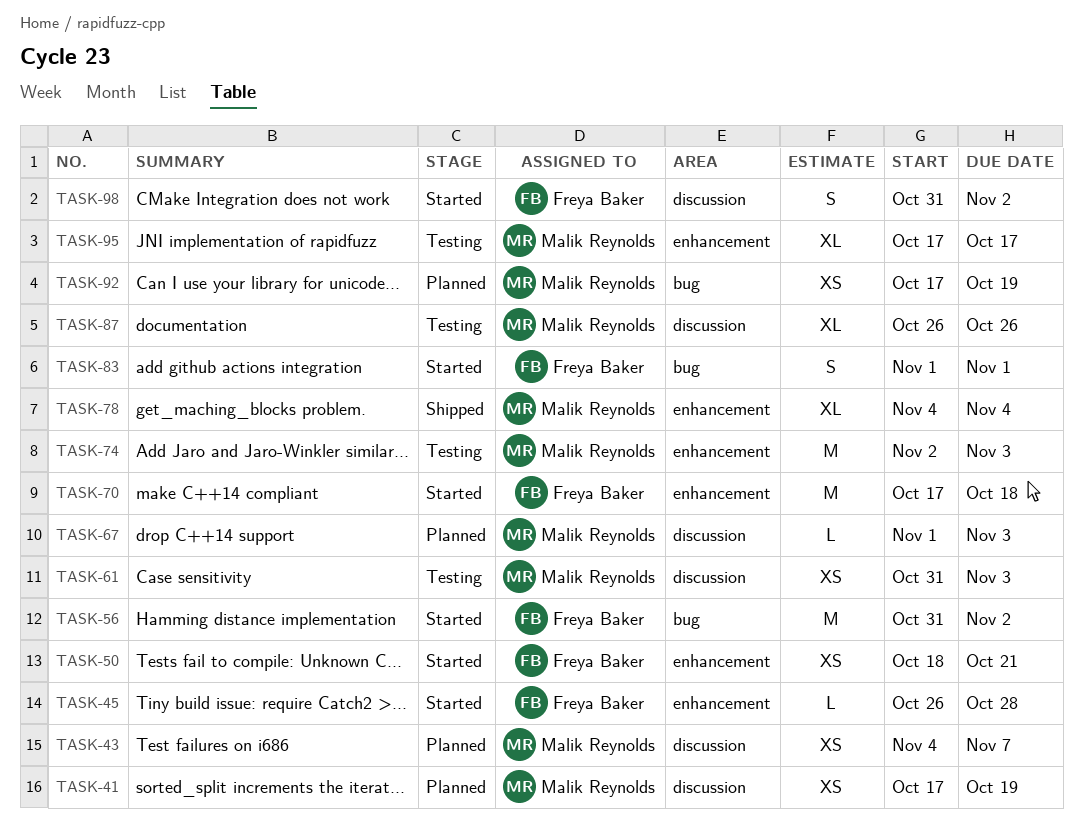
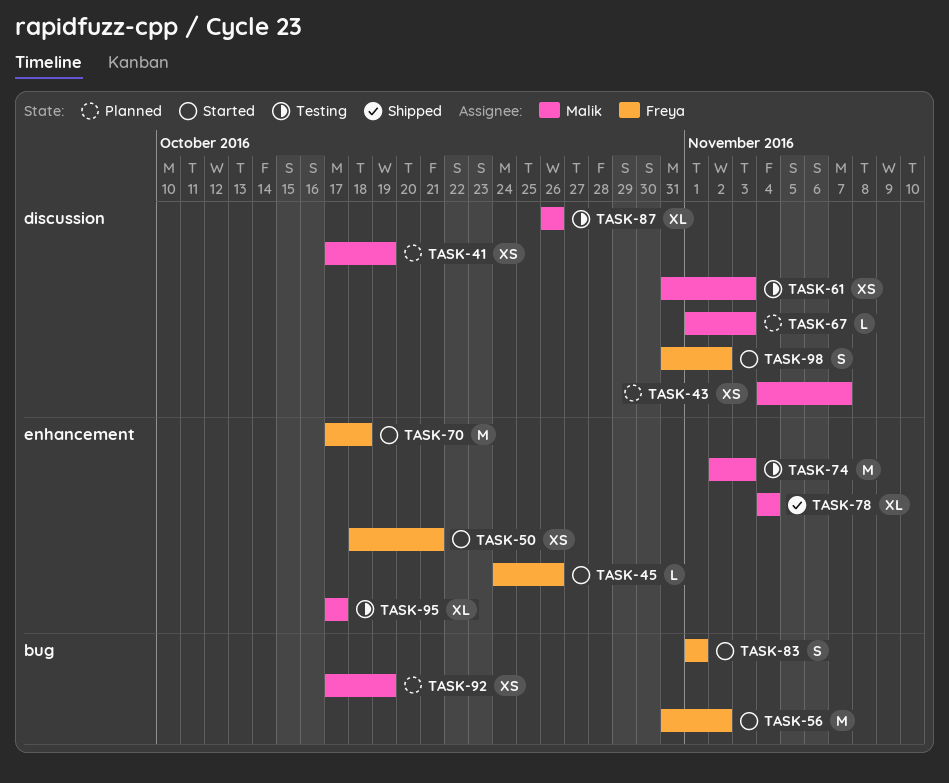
TASK-45, start: Oct 26 -> Oct 24
TASK-45, due: Oct 28 -> Oct 26

